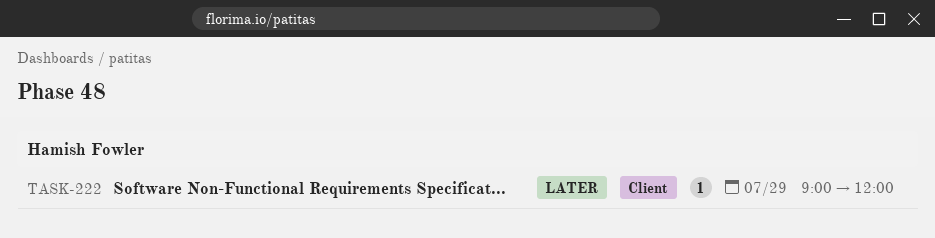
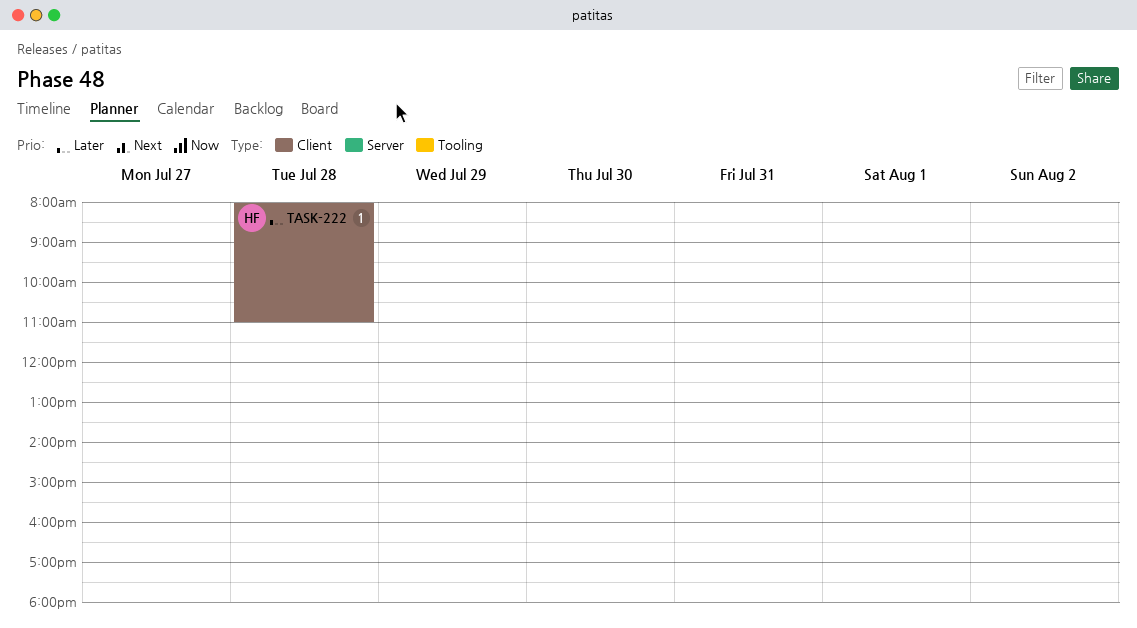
TASK-222, day: Jul 29 -> Jul 28
TASK-222, begins: 09:00 -> 08:00
TASK-222, ends: 12:00 -> 11:00

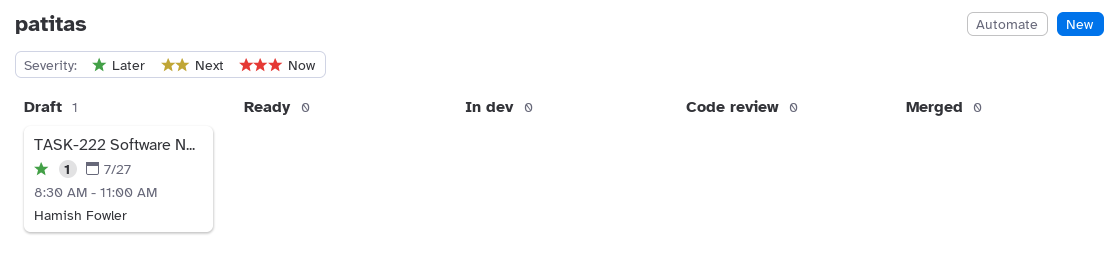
TASK-222, day: Jul 28 -> Jul 27
TASK-222, begins: 08:00 -> 08:30

